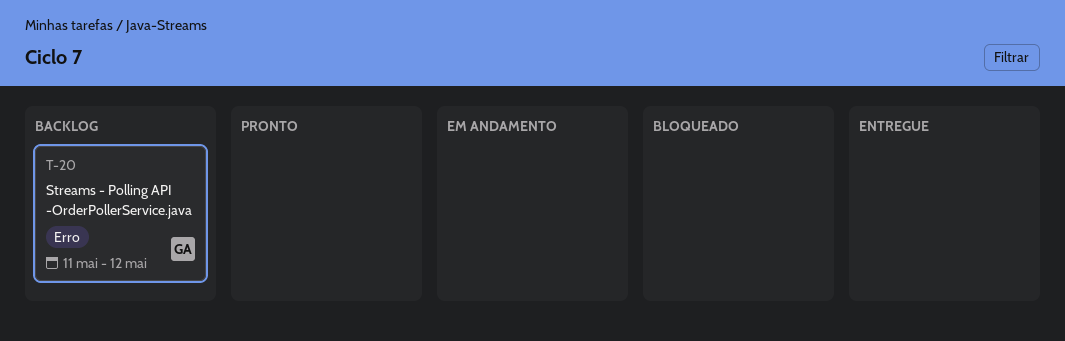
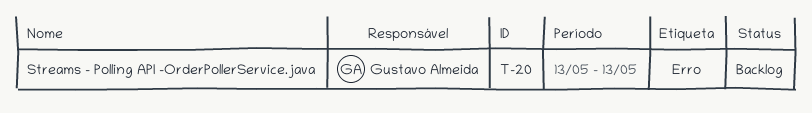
T-20, start: May 11 -> May 13
T-20, due: May 12 -> May 13

